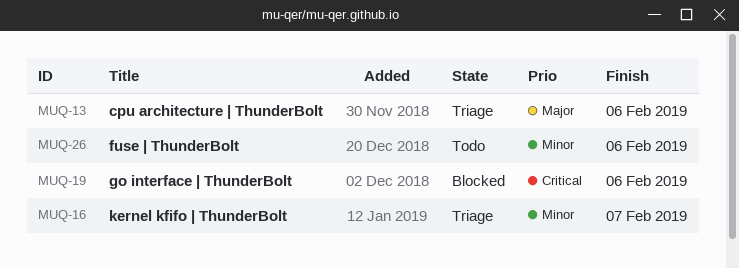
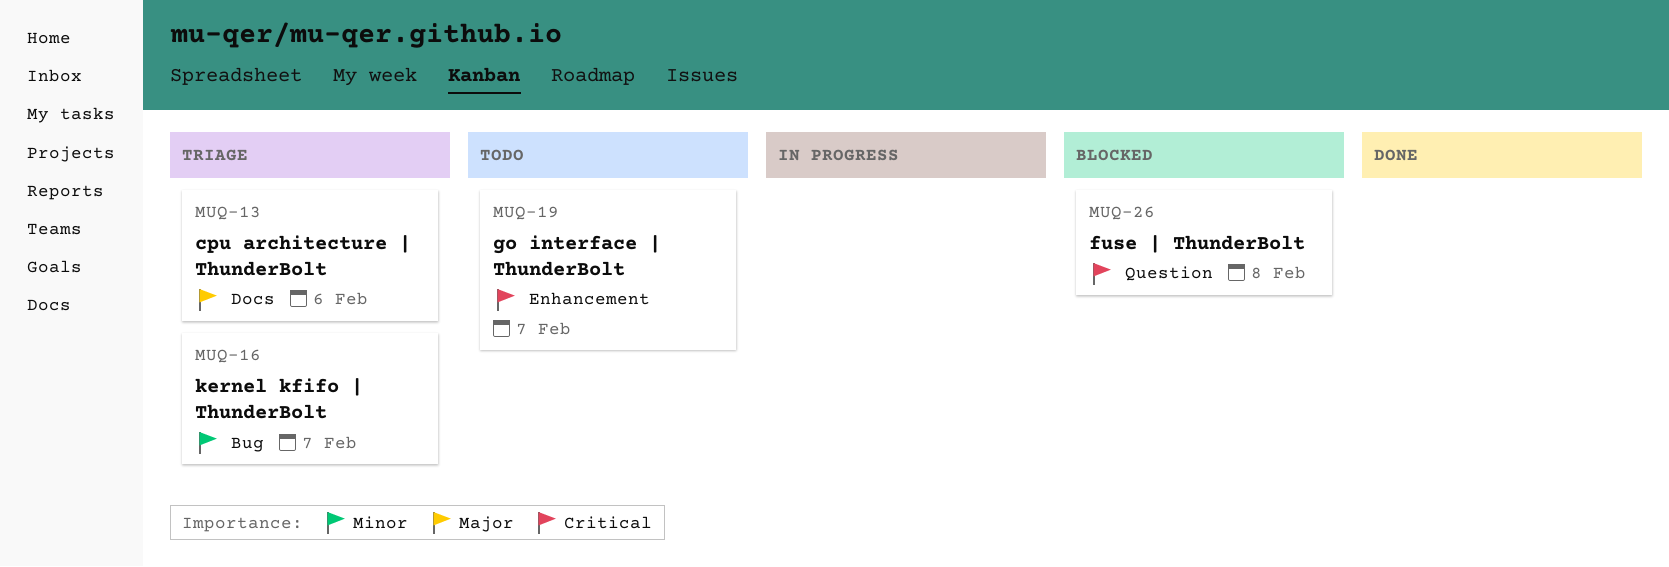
MUQ-19, status: Blocked -> Todo
MUQ-19, due: Feb 6 -> Feb 7
MUQ-26, status: Todo -> Blocked
MUQ-26, priority: Minor -> Critical
MUQ-26, due: Feb 6 -> Feb 8

